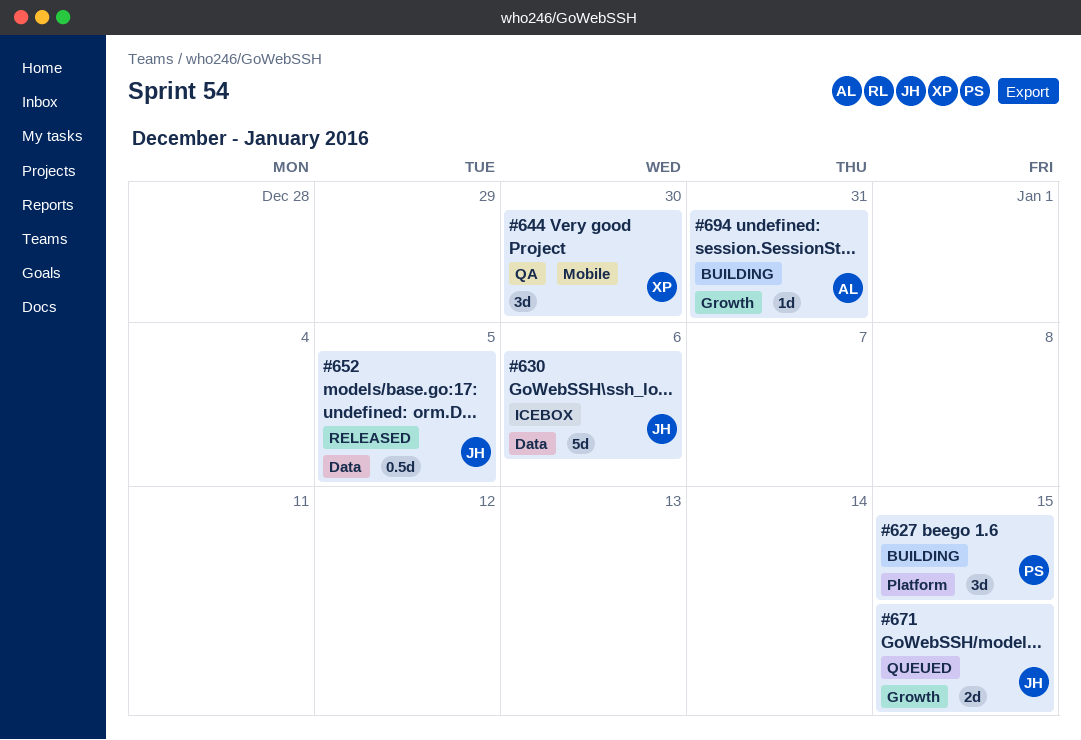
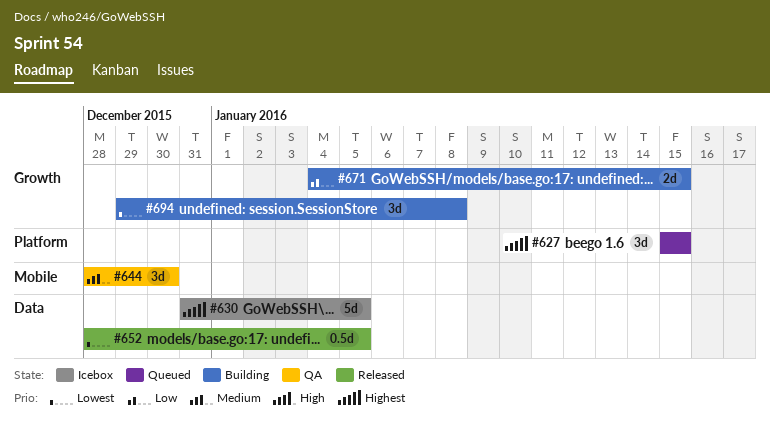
#627, status: Building -> Queued
#630, due: Jan 6 -> Jan 5
#671, status: Queued -> Building
#694, estimate: 1d -> 3d
#694, due: Dec 31 -> Jan 8

